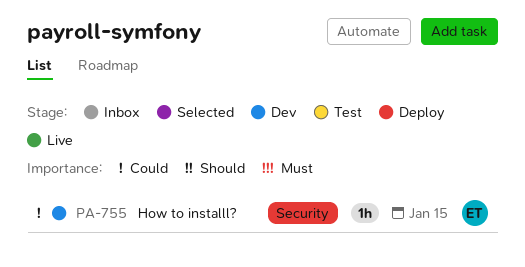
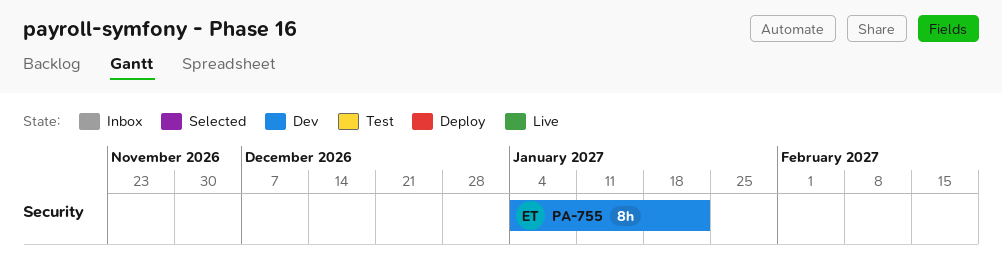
PA-755, estimate: 1h -> 8h
PA-755, due: Jan 15 -> Jan 22

